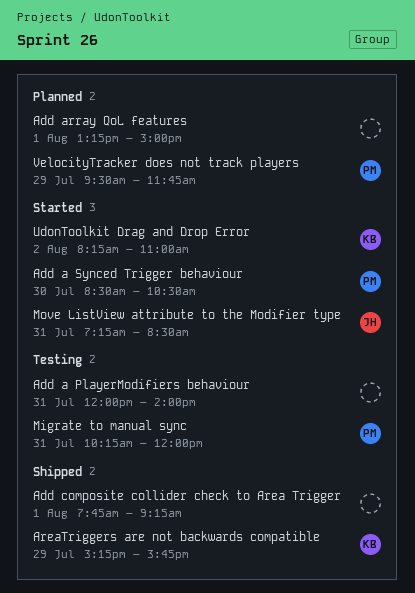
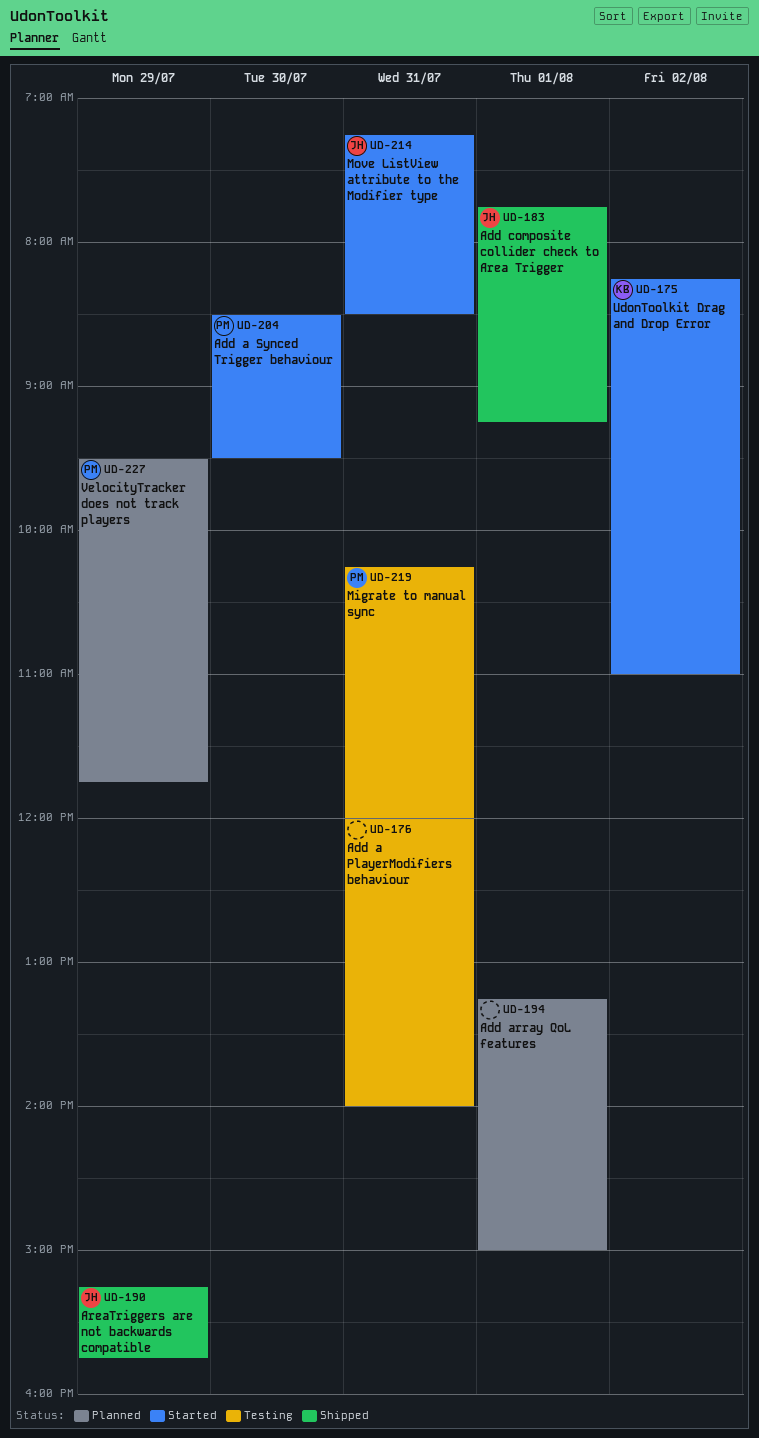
Add a Synced Trigger behaviour, ends: 10:30 -> 09:30
Add composite collider check to Area Trigger, owner: none -> JH
AreaTriggers are not backwards compatible, owner: KB -> JH

